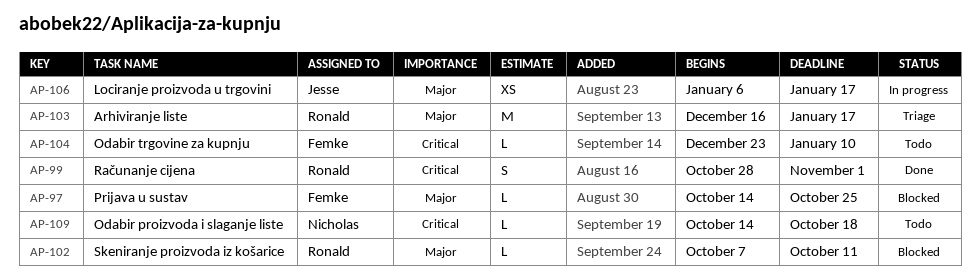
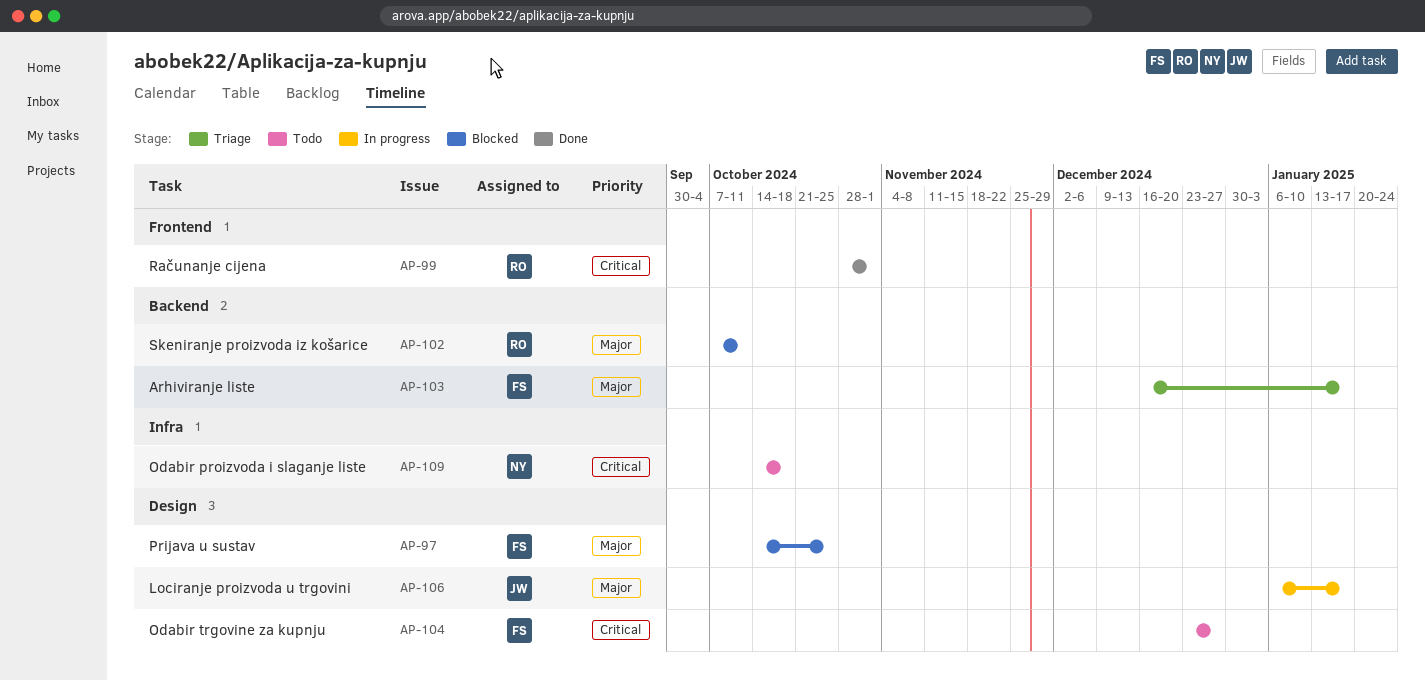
AP-103, owner: Ronald -> Femke
AP-104, due: Jan 10 -> Dec 27

